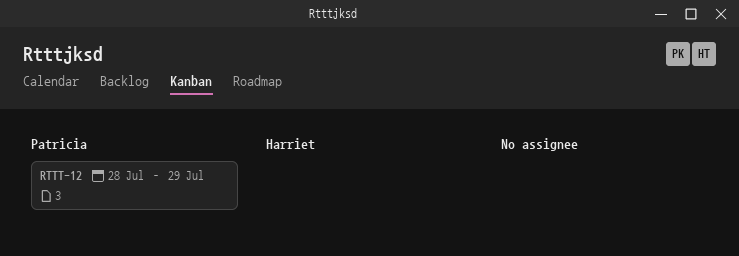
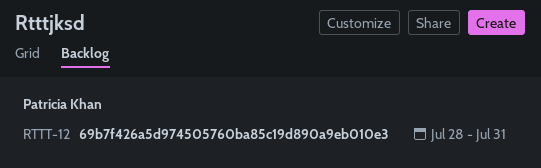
RTTT-12, due: Jul 29 -> Jul 31

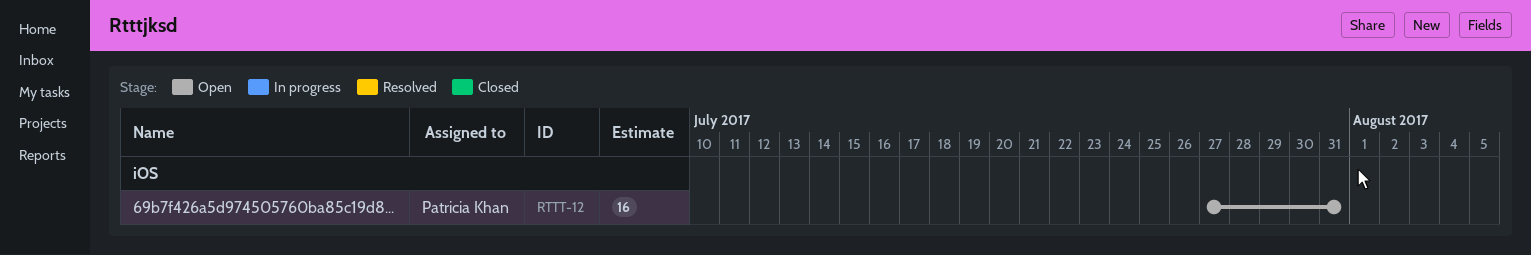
RTTT-12, start: Jul 28 -> Jul 27

